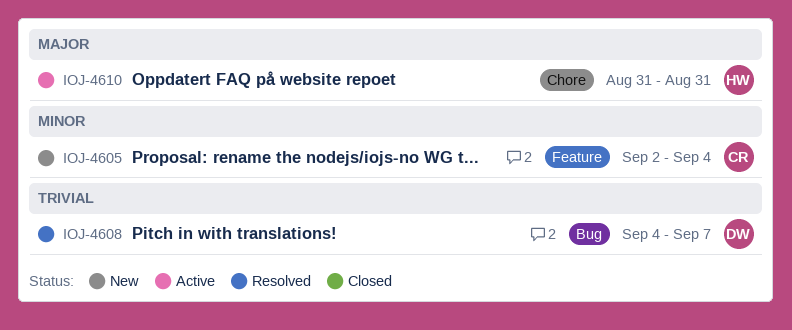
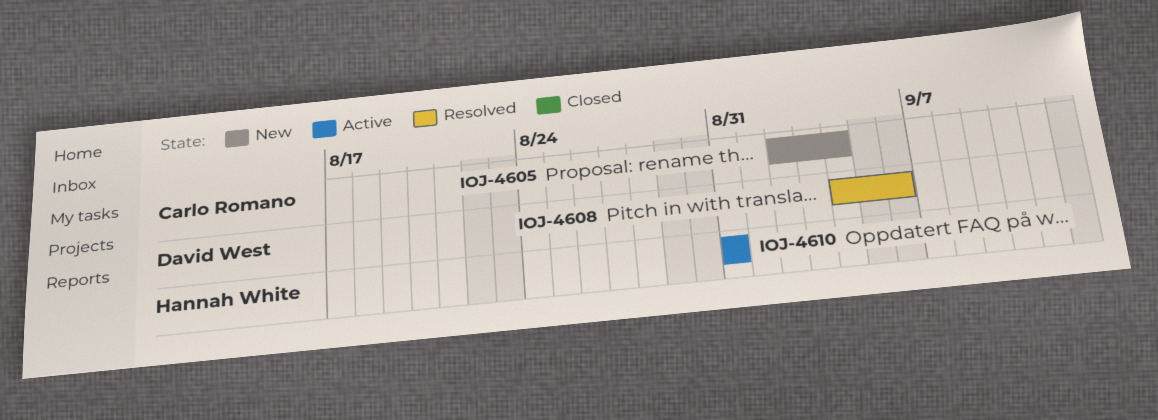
IOJ-4608, due: Sep 7 -> Sep 6

